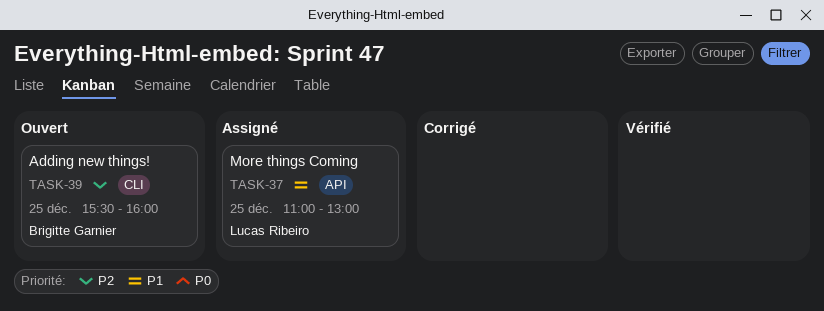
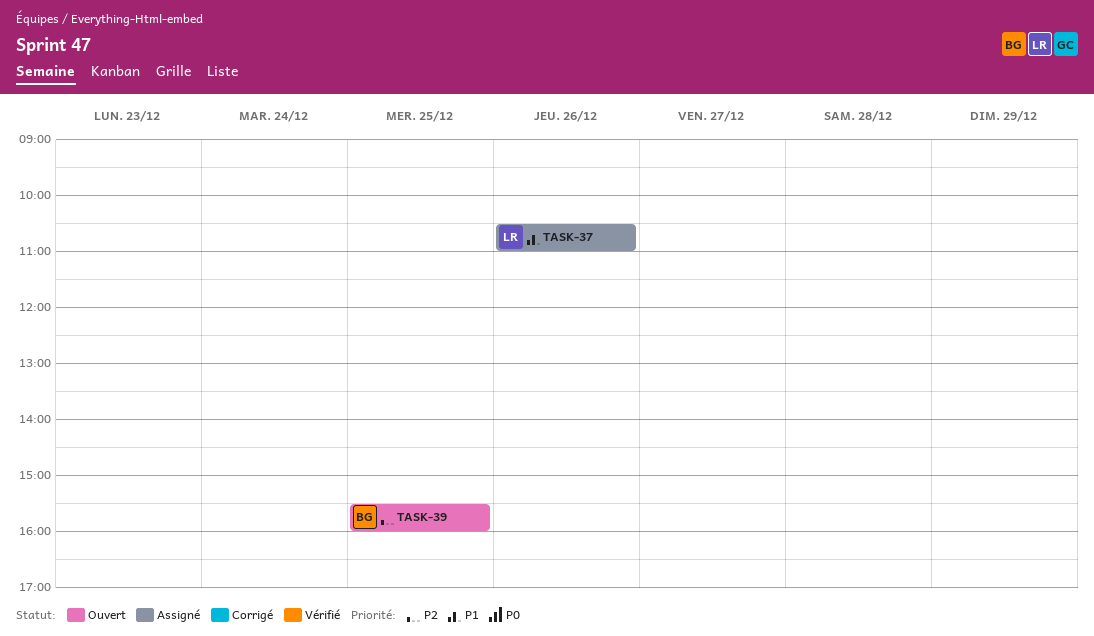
TASK-37, day: Dec 25 -> Dec 26
TASK-37, begins: 11:00 -> 10:30
TASK-37, ends: 13:00 -> 11:00

